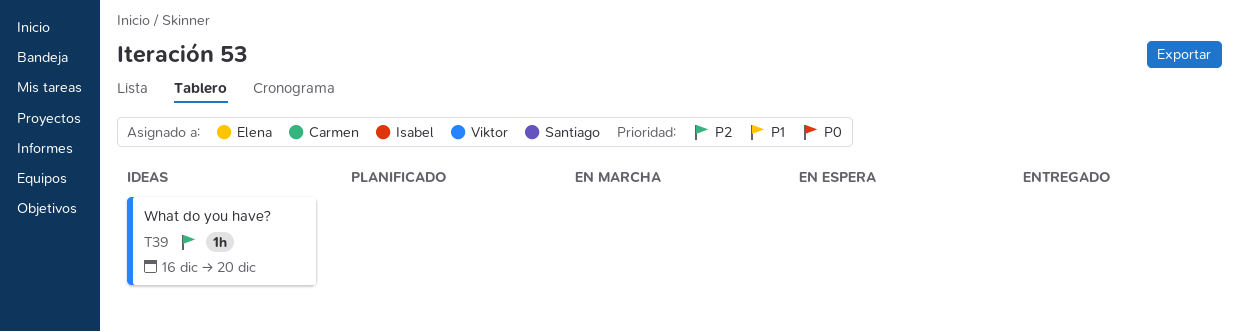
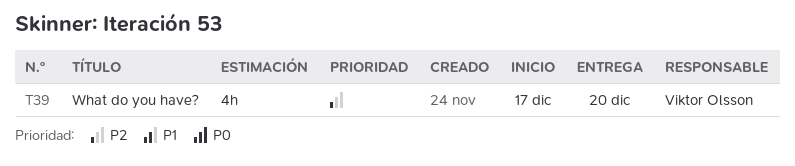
T39, estimate: 1h -> 4h
T39, start: Dec 16 -> Dec 17

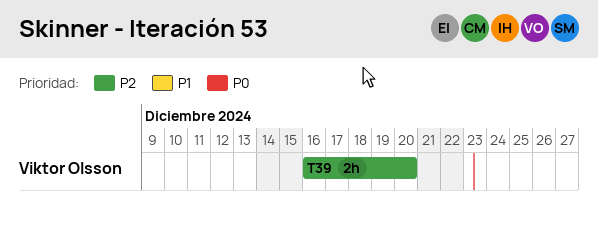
T39, estimate: 4h -> 2h
T39, start: Dec 17 -> Dec 16

